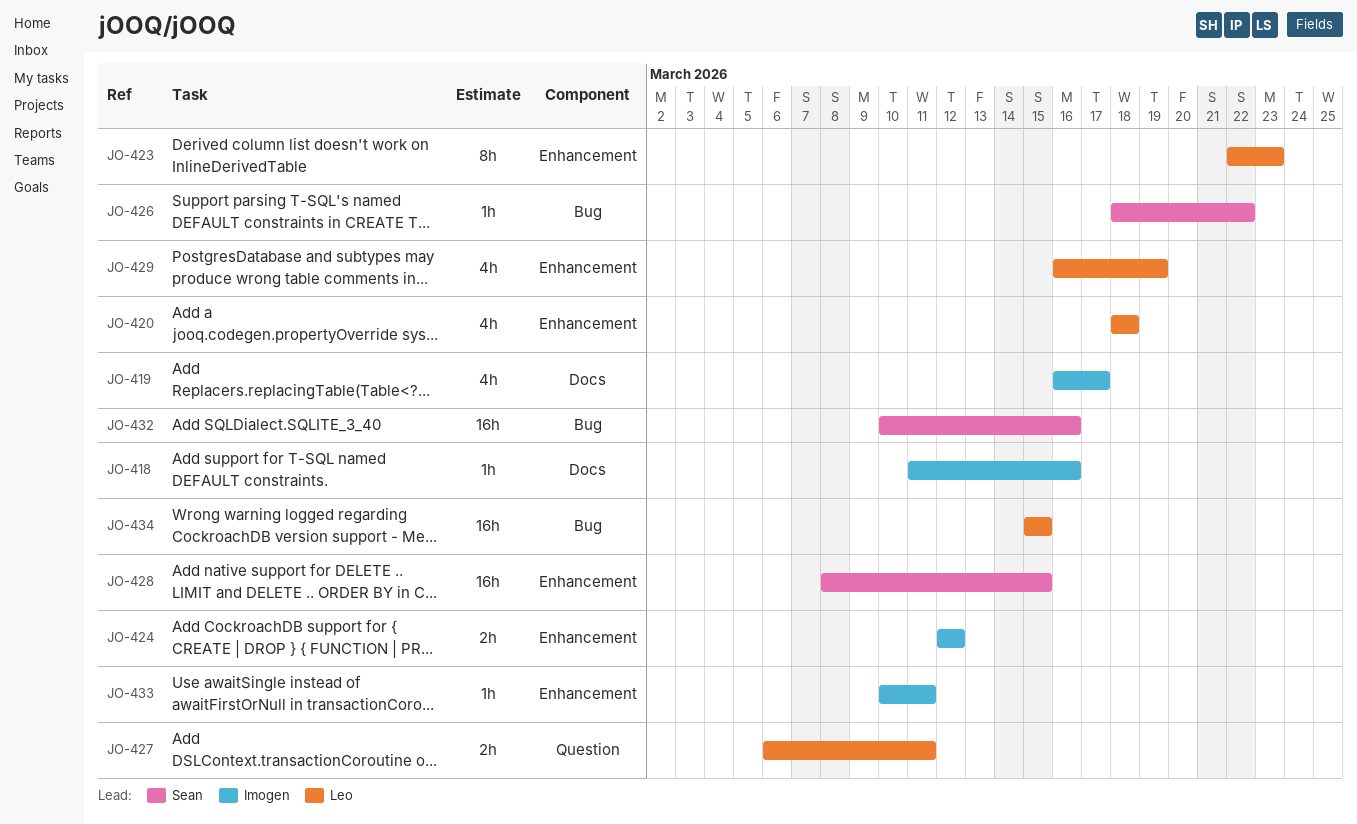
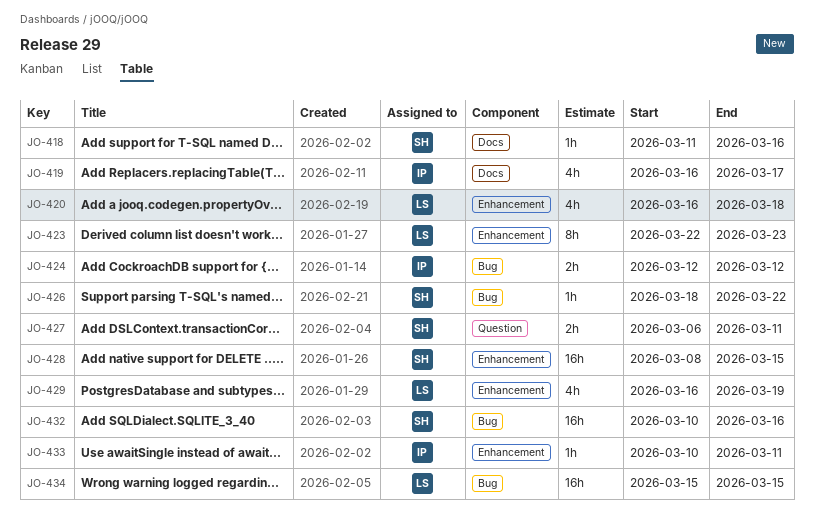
JO-418, owner: Imogen -> Sean
JO-420, start: Mar 18 -> Mar 16
JO-424, label: Enhancement -> Bug
JO-427, owner: Leo -> Sean

